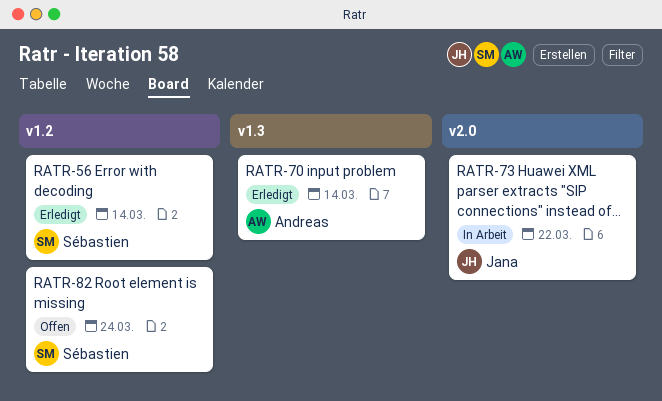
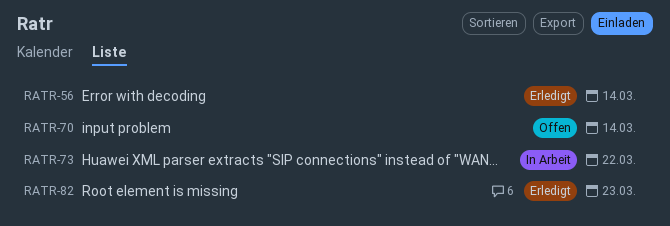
RATR-70, status: Erledigt -> Offen
RATR-82, status: Offen -> Erledigt
RATR-82, due: Mar 24 -> Mar 23

